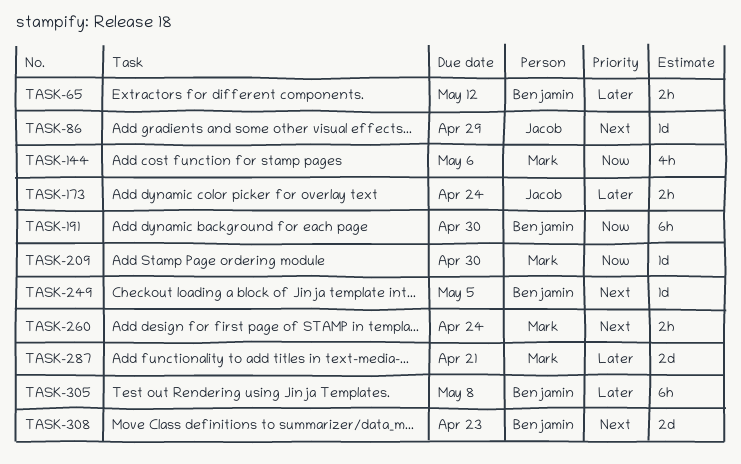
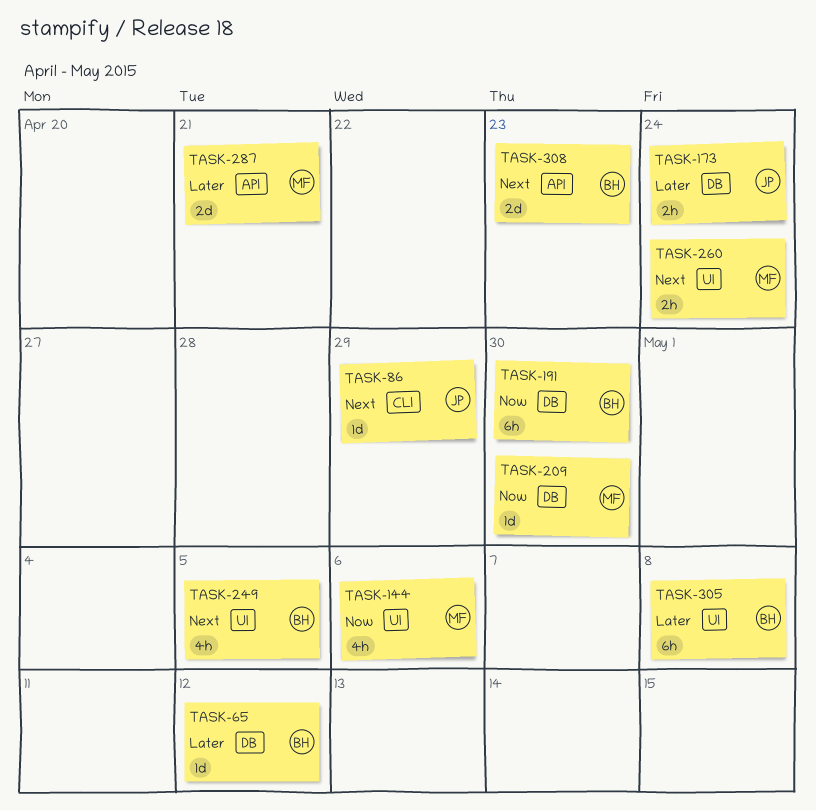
TASK-65, estimate: 2h -> 1d
TASK-249, estimate: 1d -> 4h

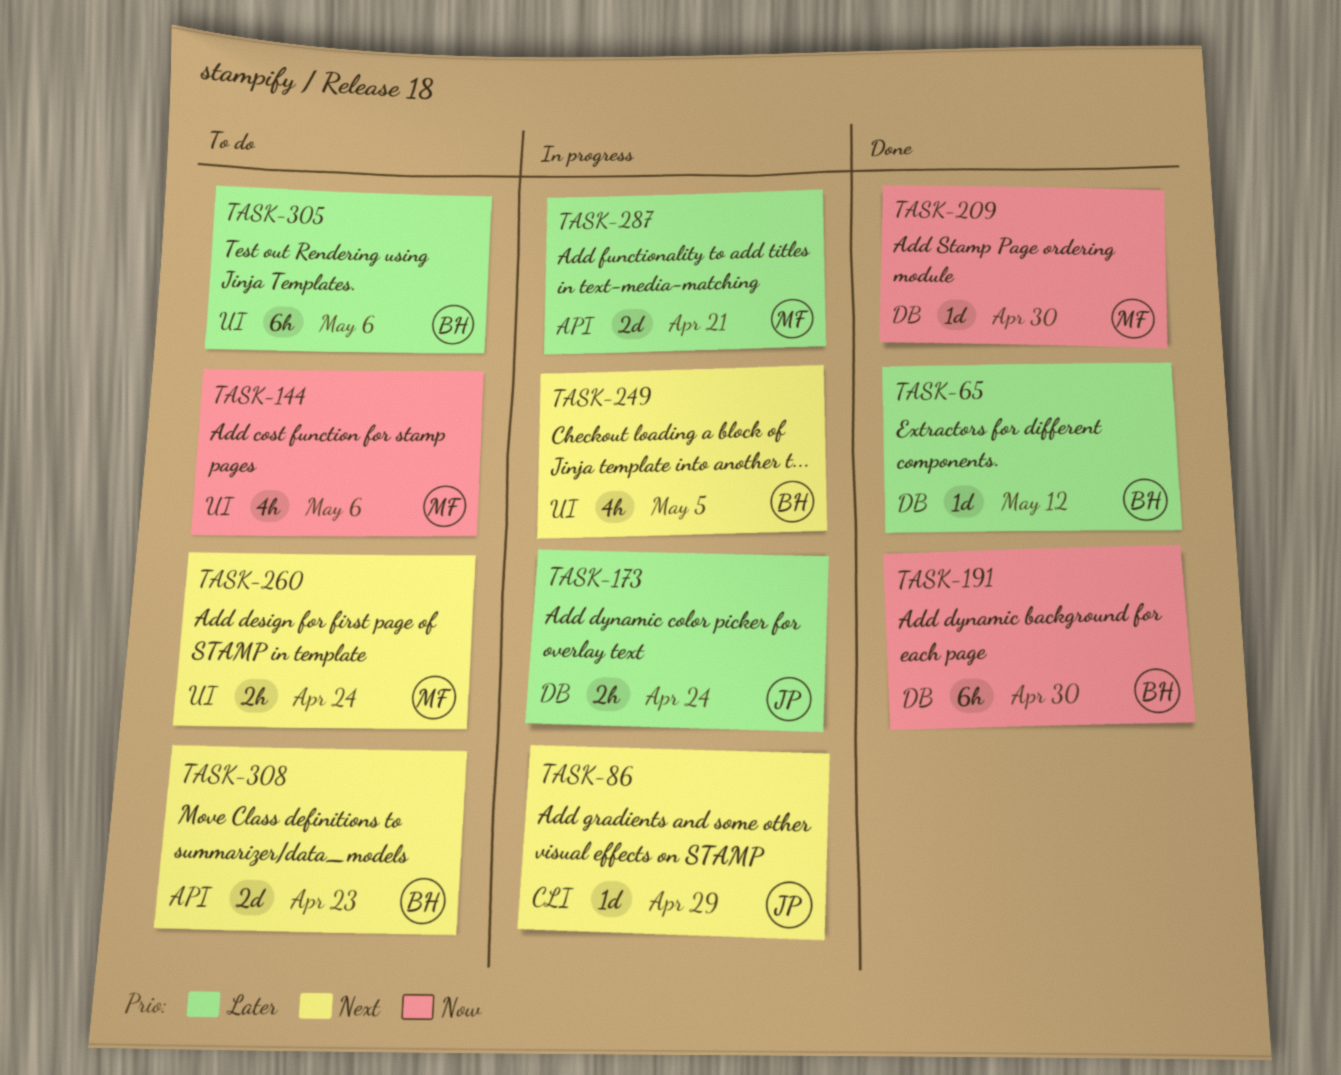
TASK-305, due: May 8 -> May 6

